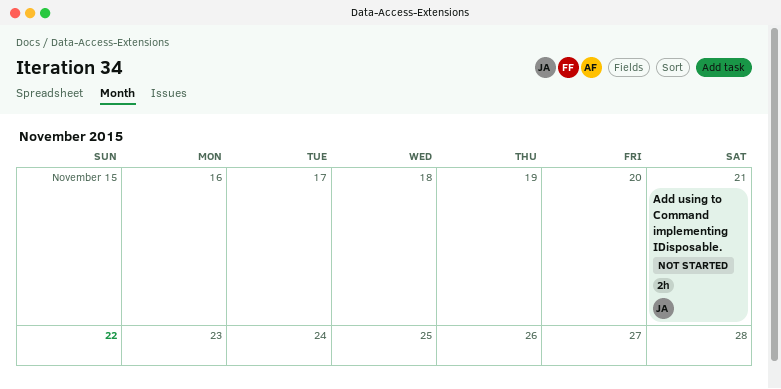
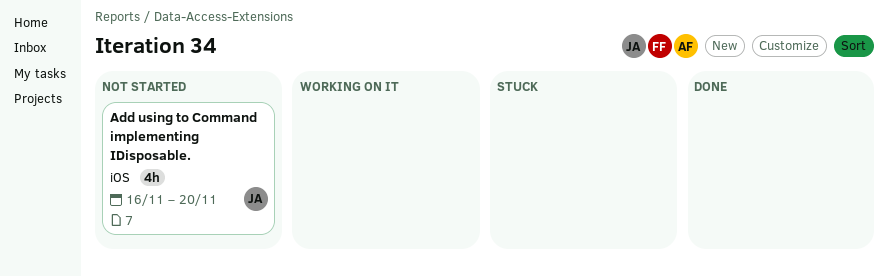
Add using to Command implementing IDisposable., estimate: 2h -> 4h
Add using to Command implementing IDisposable., due: Nov 21 -> Nov 20

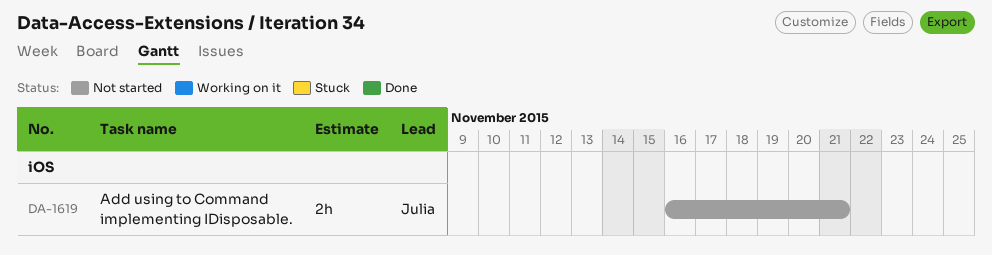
Add using to Command implementing IDisposable., estimate: 4h -> 2h
Add using to Command implementing IDisposable., due: Nov 20 -> Nov 21

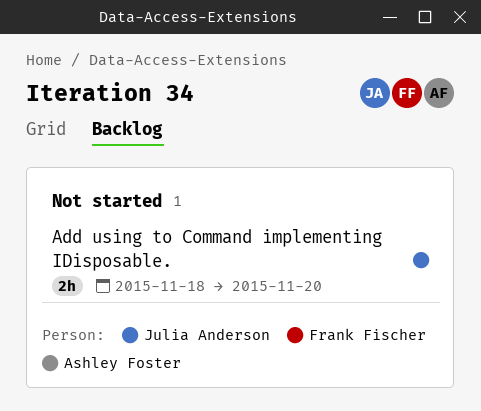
Add using to Command implementing IDisposable., start: Nov 16 -> Nov 18
Add using to Command implementing IDisposable., due: Nov 21 -> Nov 20

